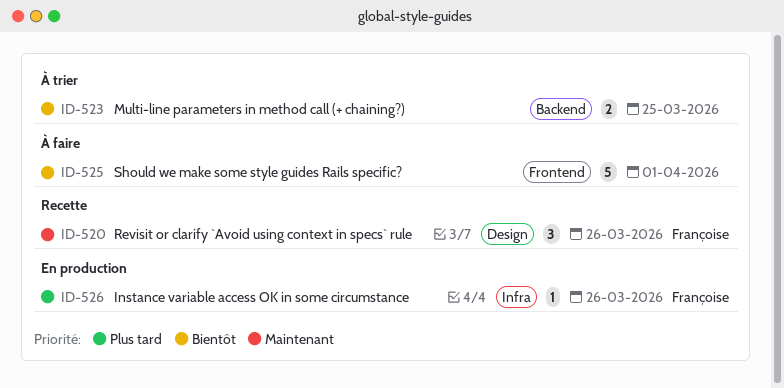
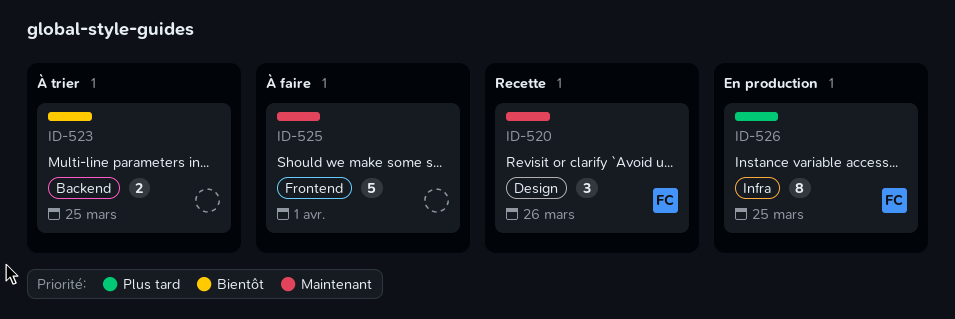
ID-525, priority: Bientôt -> Maintenant
ID-526, estimate: 1 -> 8
ID-526, due: Mar 26 -> Mar 25

